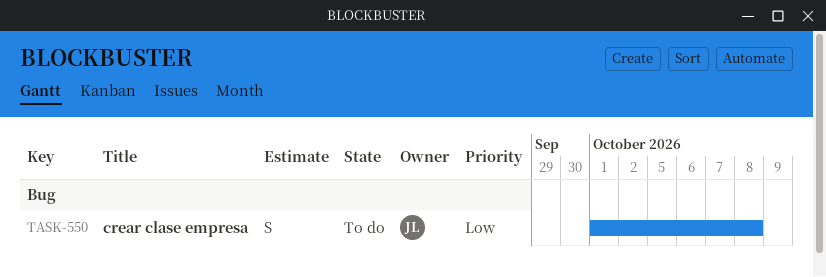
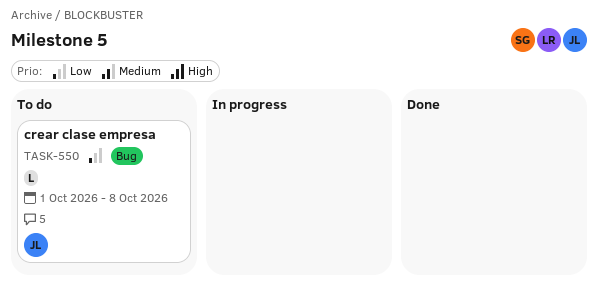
TASK-550, estimate: S -> L

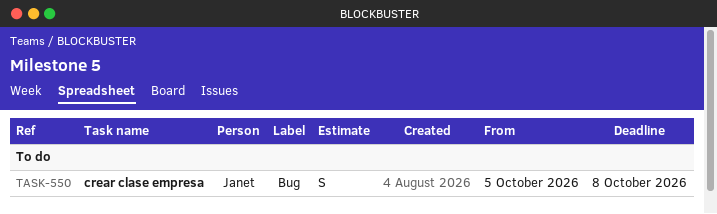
TASK-550, estimate: L -> S
TASK-550, start: Oct 1 -> Oct 5

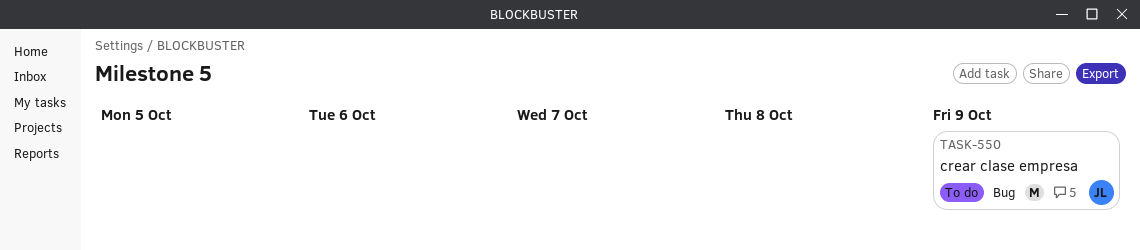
TASK-550, estimate: S -> M
TASK-550, due: Oct 8 -> Oct 9

